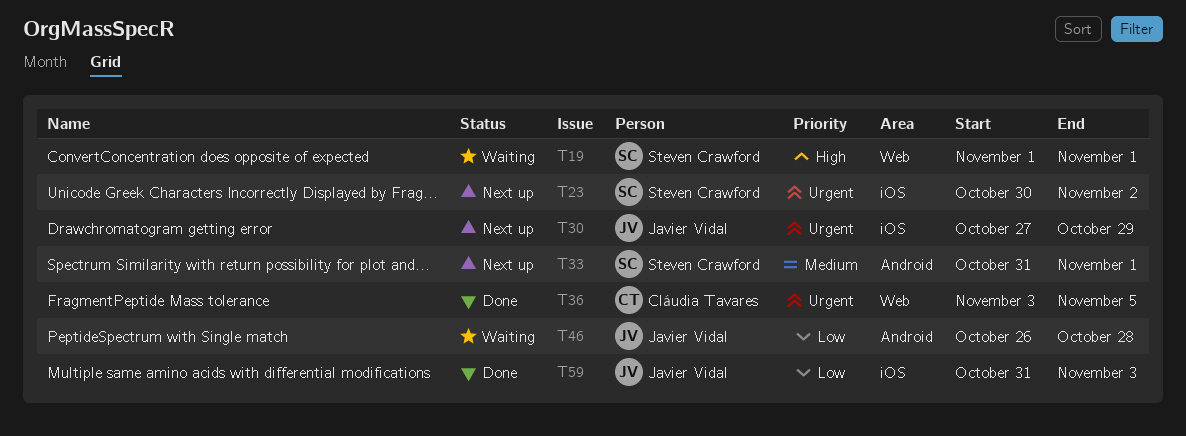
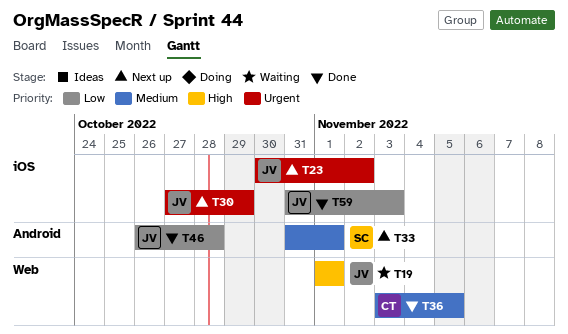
T19, owner: Steven Crawford -> Javier Vidal
T23, owner: Steven Crawford -> Javier Vidal
T36, priority: Urgent -> Medium
T46, status: Waiting -> Done

